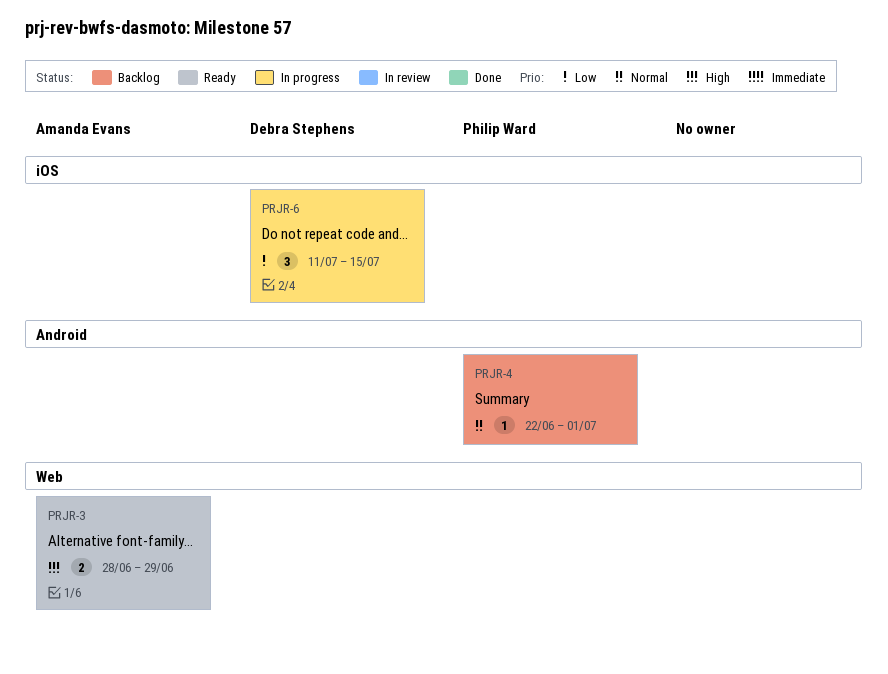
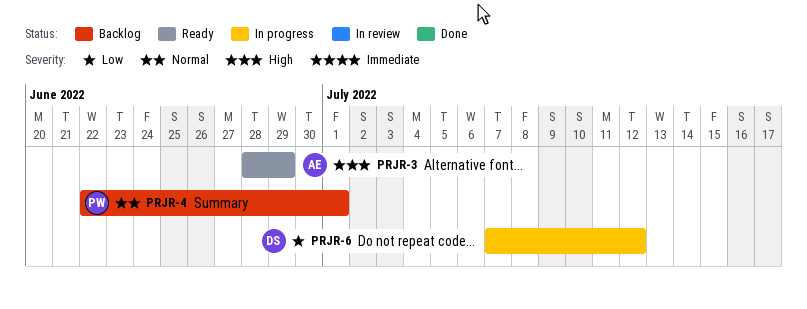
PRJR-6, start: Jul 11 -> Jul 7
PRJR-6, due: Jul 15 -> Jul 12

